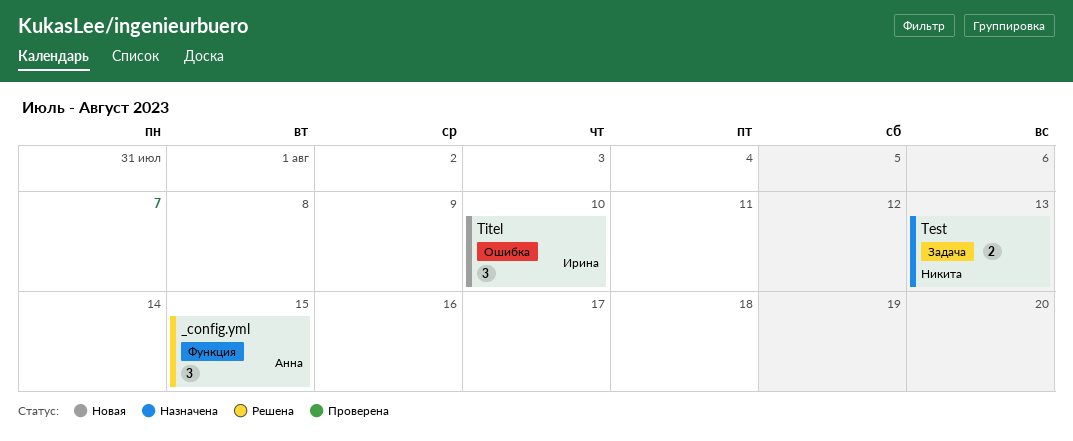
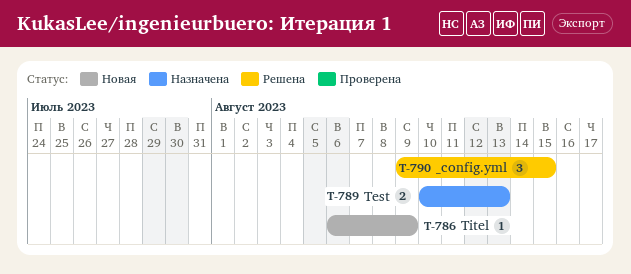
Titel, estimate: 3 -> 1
Titel, due: Aug 10 -> Aug 9

